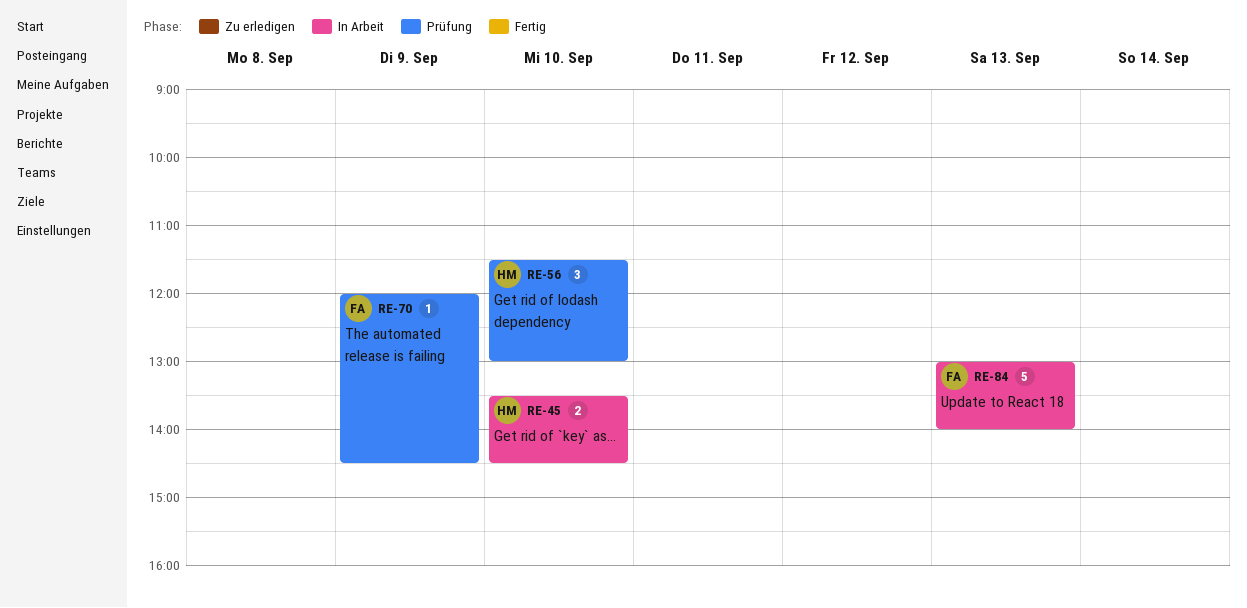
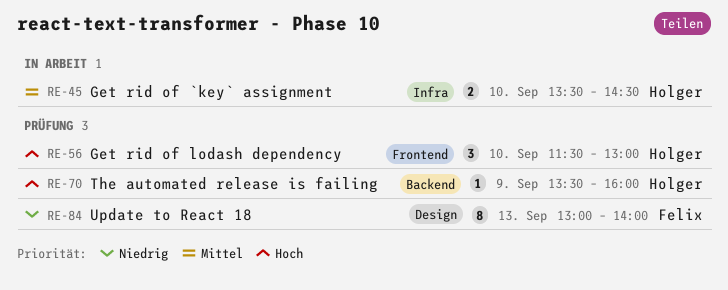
RE-70, owner: Felix -> Holger
RE-70, begins: 12:00 -> 13:30
RE-70, ends: 14:30 -> 16:00
RE-84, status: In Arbeit -> Prüfung
RE-84, estimate: 5 -> 8

